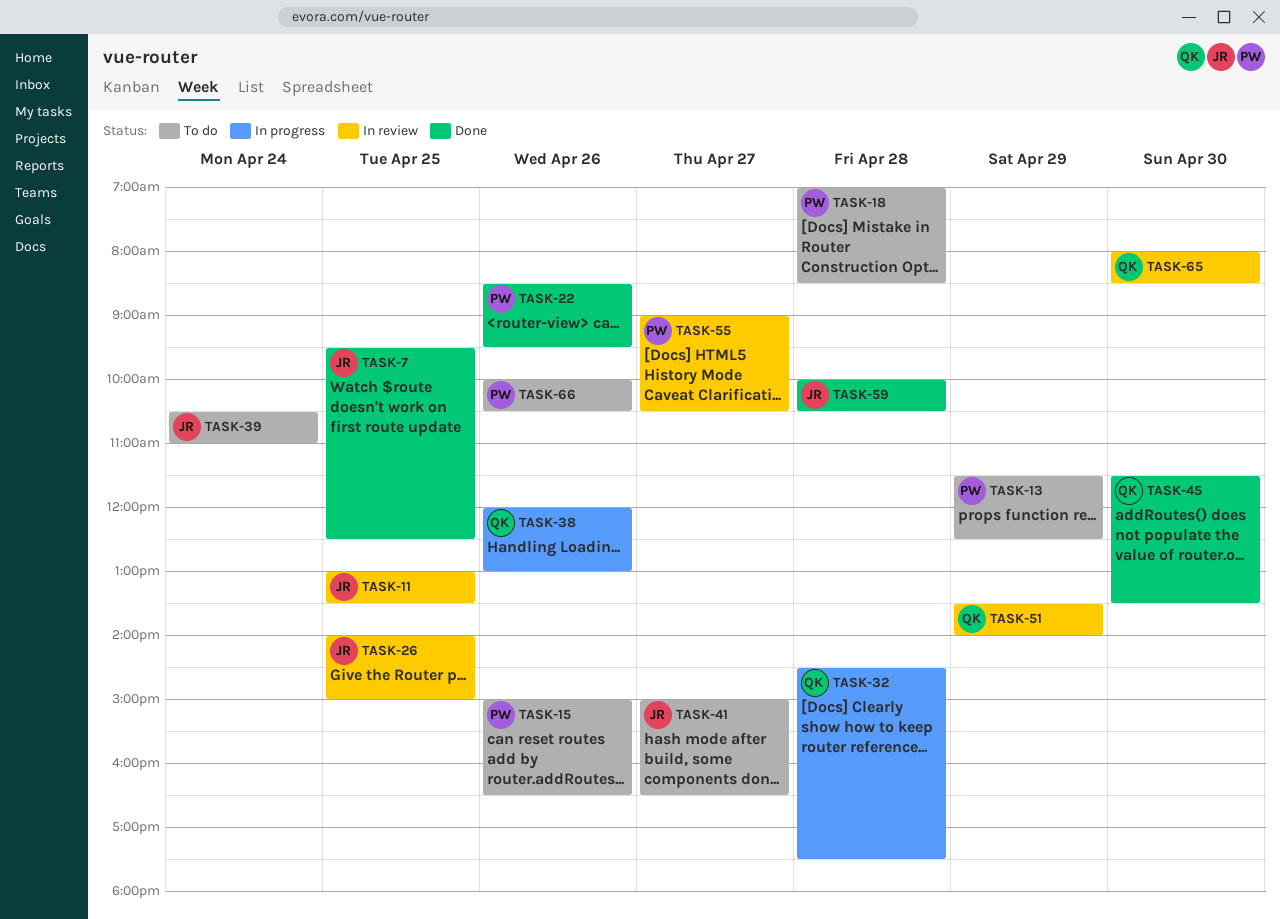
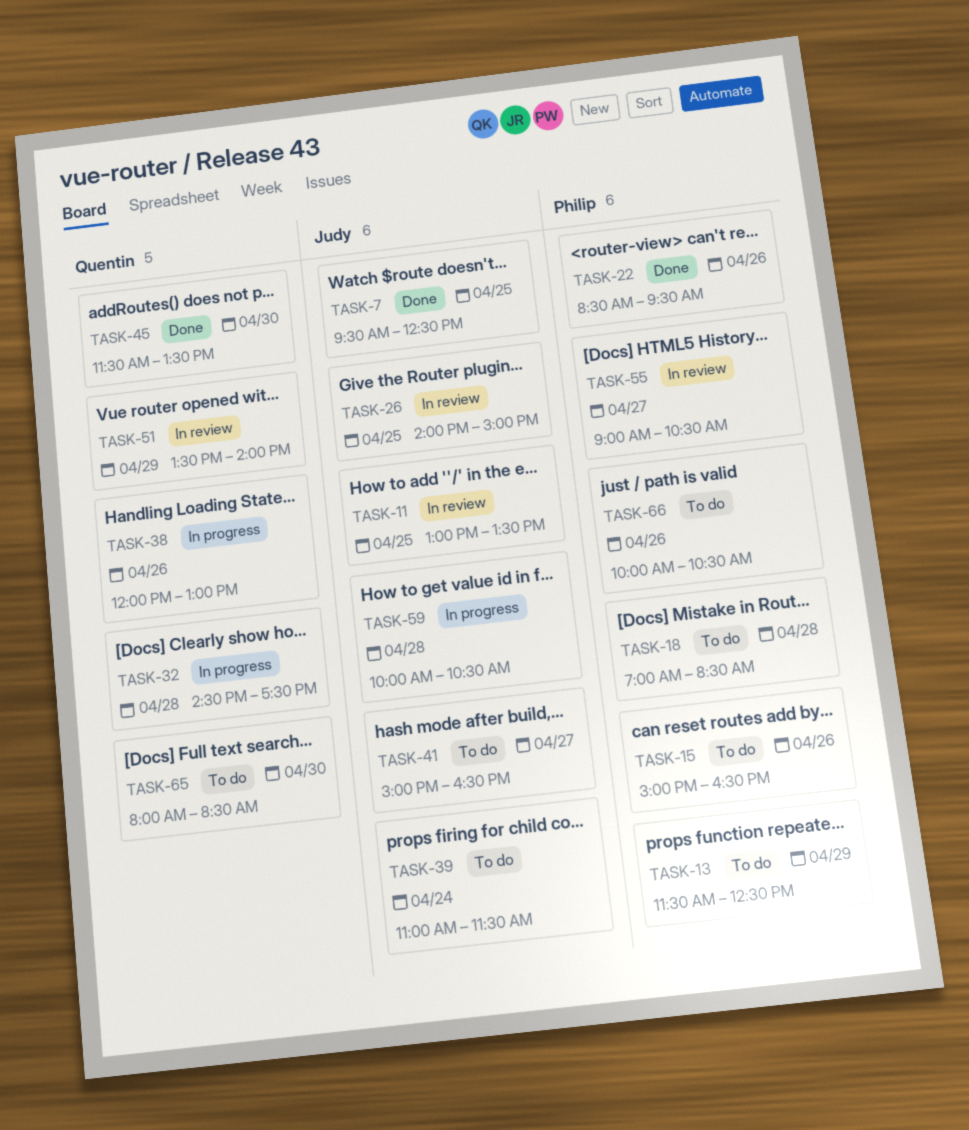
TASK-39, begins: 10:30 -> 11:00
TASK-39, ends: 11:00 -> 11:30
TASK-59, status: Done -> In progress
TASK-65, status: In review -> To do

